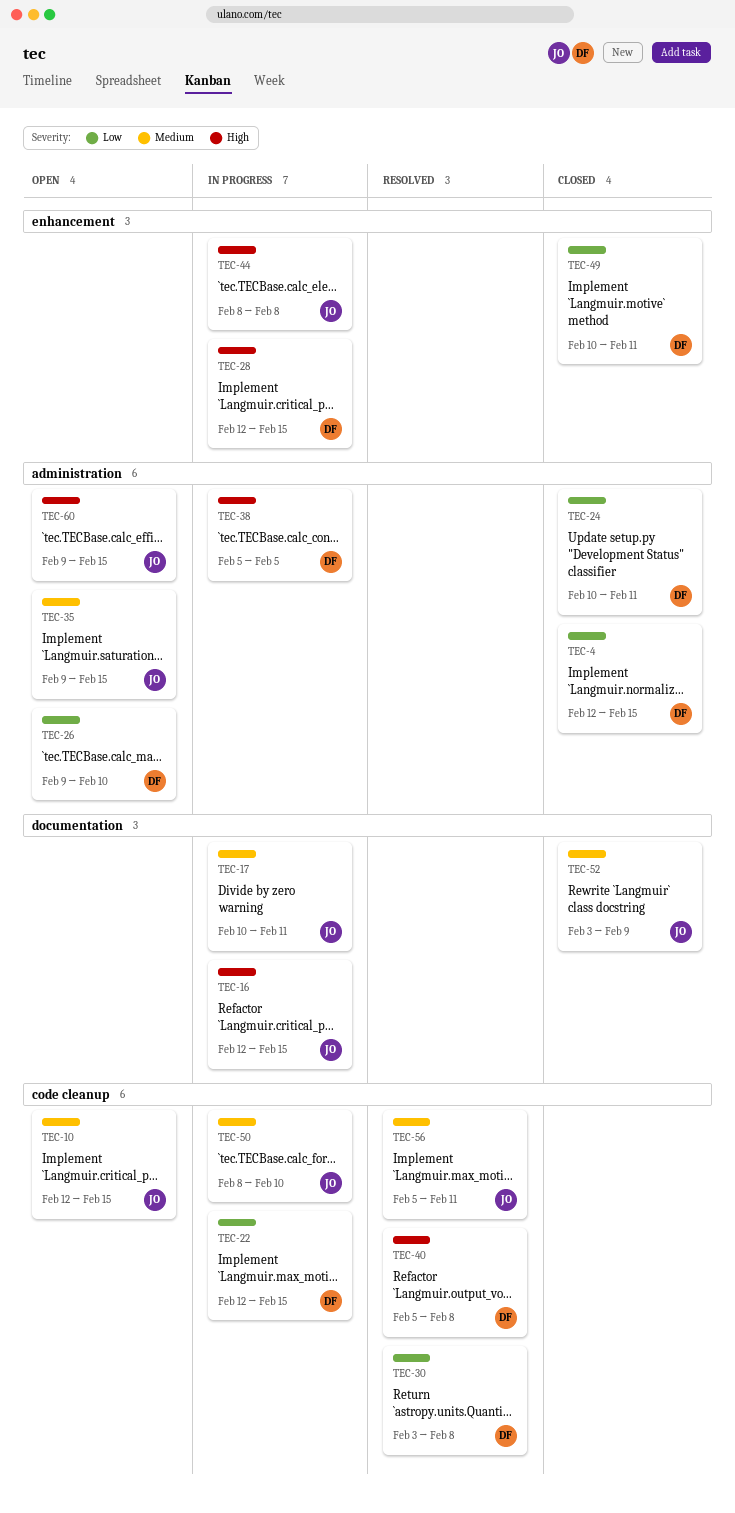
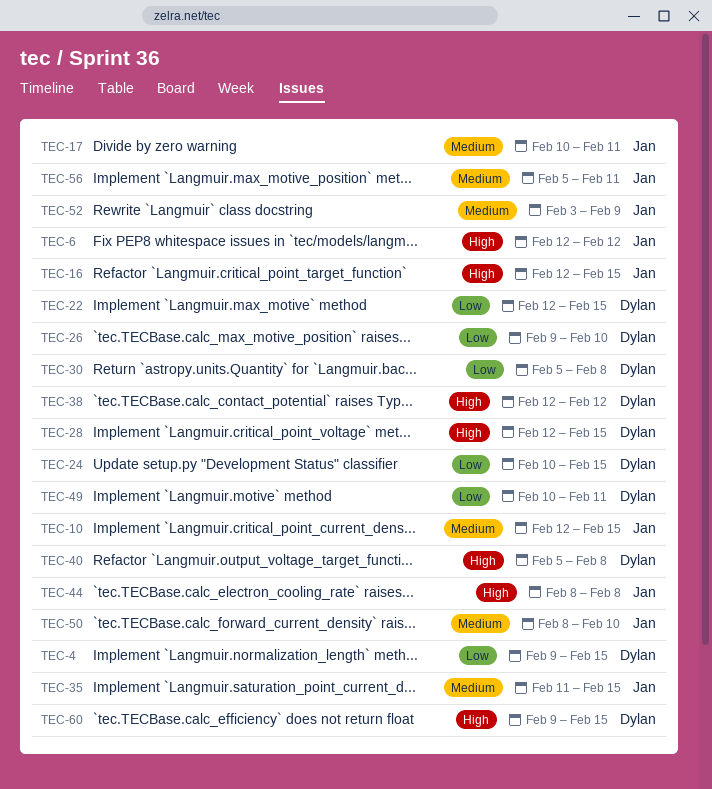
TEC-4, start: Feb 12 -> Feb 9
TEC-6: none -> present
TEC-24, due: Feb 11 -> Feb 15
TEC-30, start: Feb 3 -> Feb 5
TEC-35, start: Feb 9 -> Feb 11
TEC-38, start: Feb 5 -> Feb 12
TEC-38, due: Feb 5 -> Feb 12
TEC-60, owner: Jan -> Dylan

